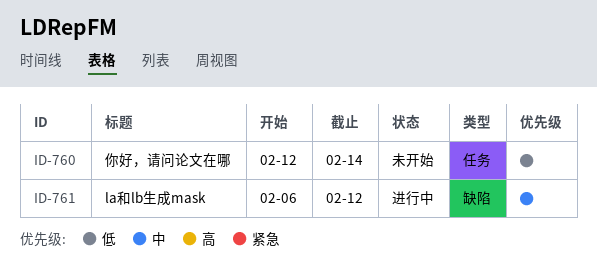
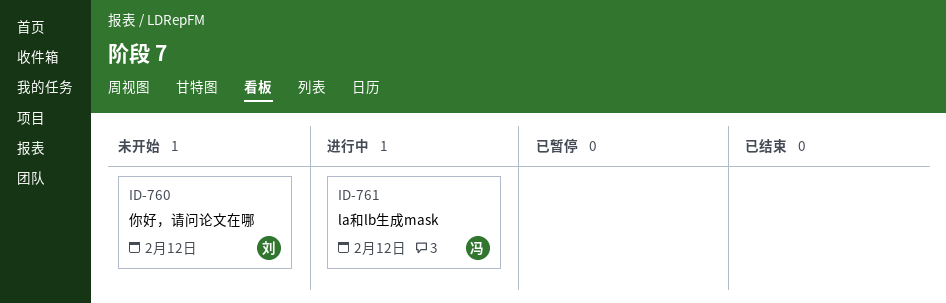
ID-760, due: Feb 14 -> Feb 12

